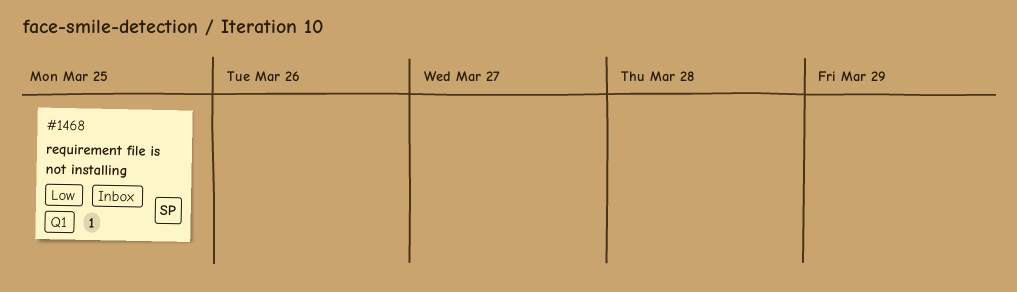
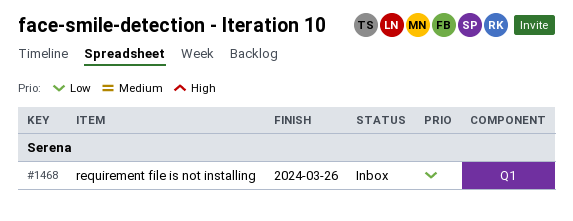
#1468, due: Mar 25 -> Mar 26

